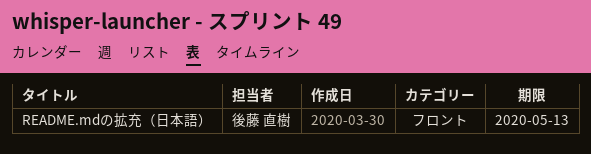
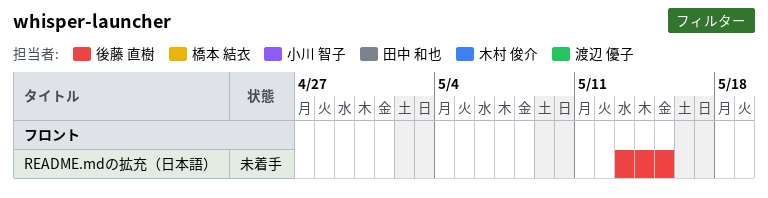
README.mdの拡充（日本語）, due: May 13 -> May 15

